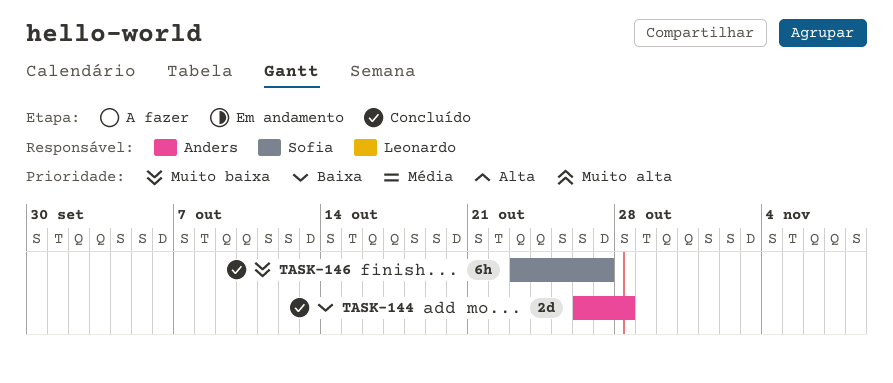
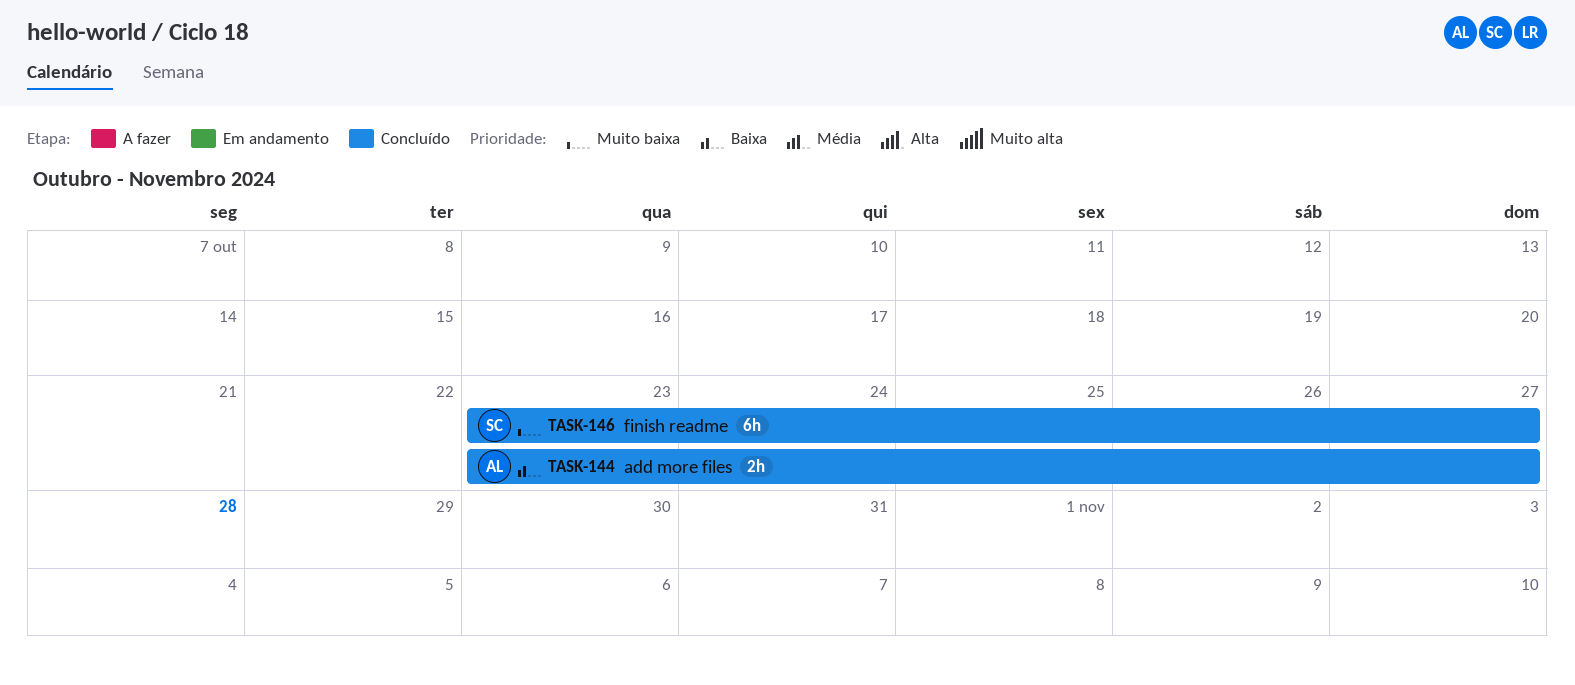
TASK-144, estimate: 2d -> 2h
TASK-144, start: Oct 26 -> Oct 23
TASK-144, due: Oct 28 -> Oct 27

